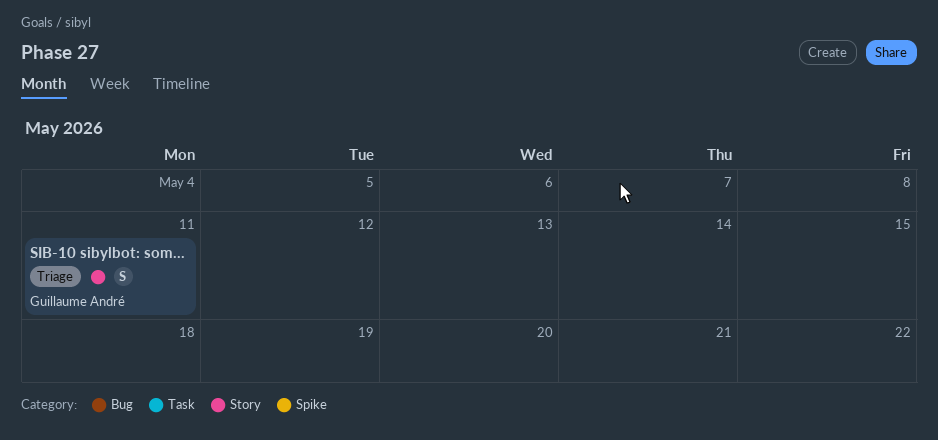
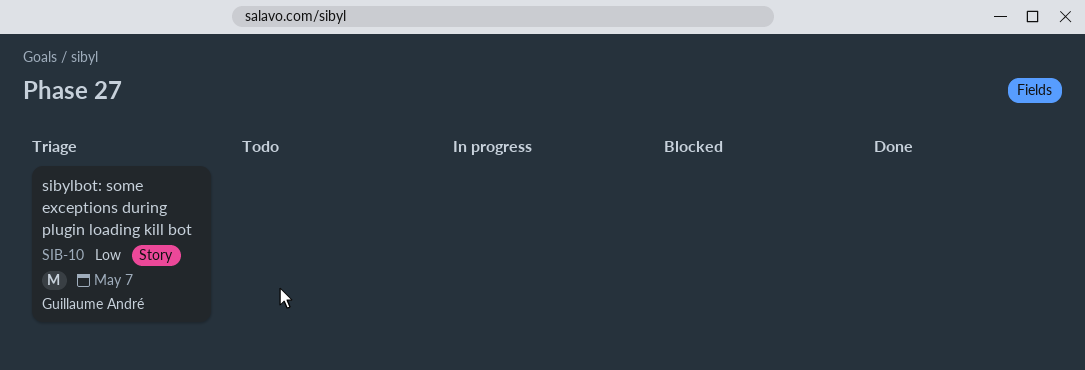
SIB-10, estimate: S -> M
SIB-10, due: May 11 -> May 7

